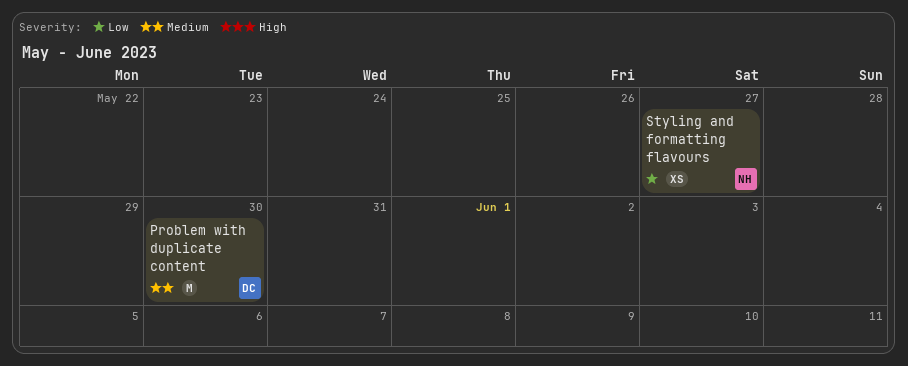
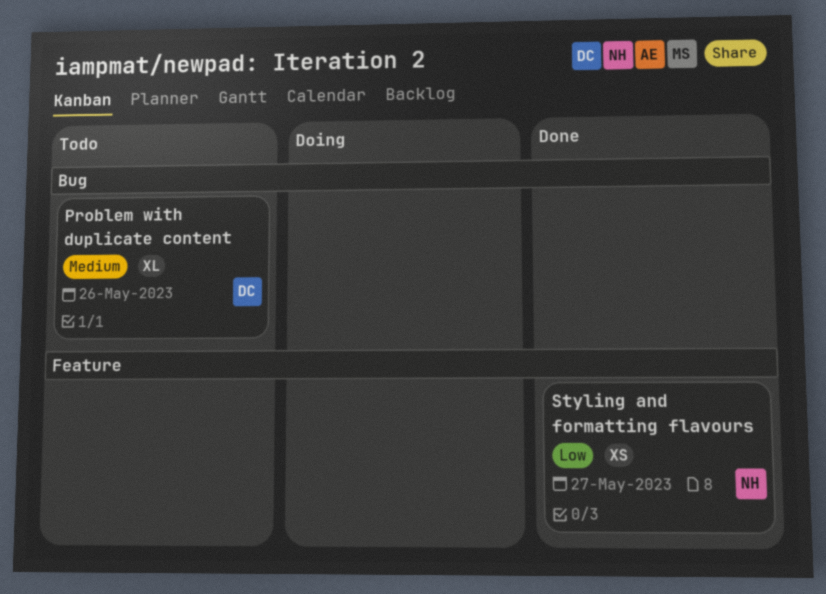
Problem with duplicate content, estimate: M -> XL
Problem with duplicate content, due: May 30 -> May 26

